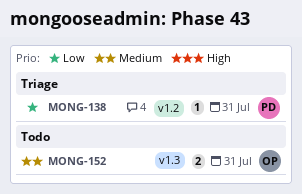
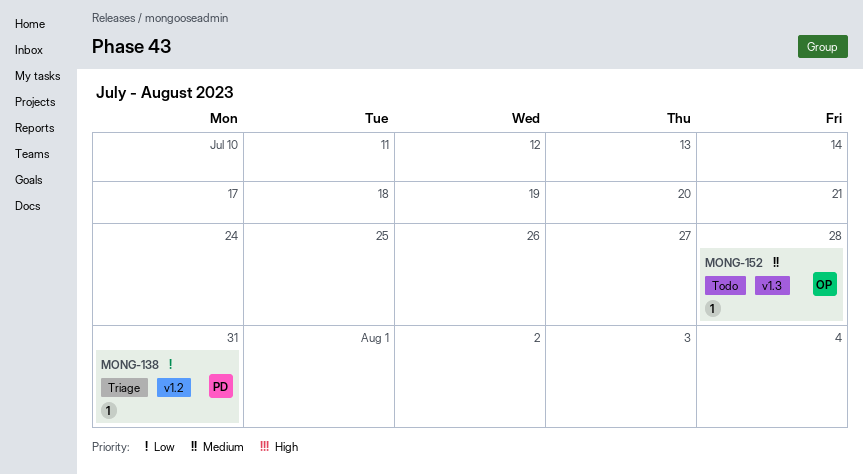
MONG-152, estimate: 2 -> 1
MONG-152, due: Jul 31 -> Jul 28

